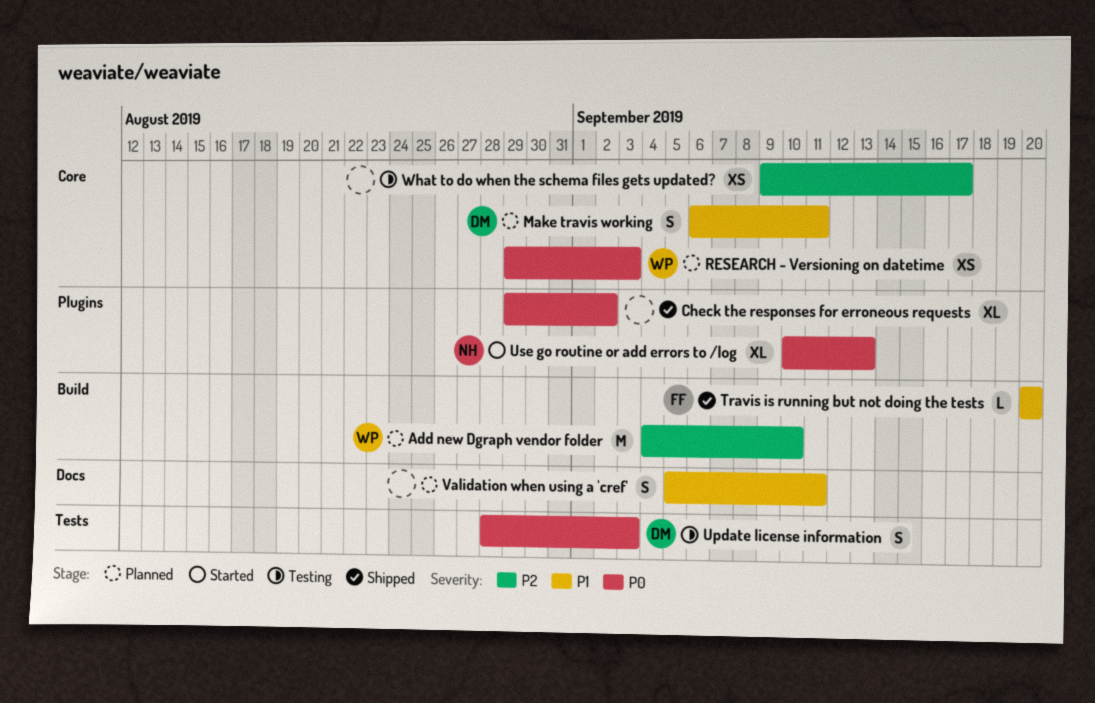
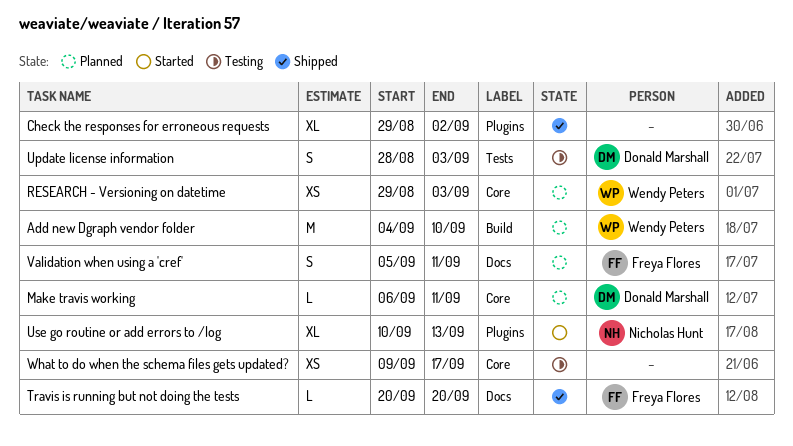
Make travis working, estimate: S -> L
Travis is running but not doing the tests, label: Build -> Docs
Validation when using a 'cref', owner: none -> Freya Flores

